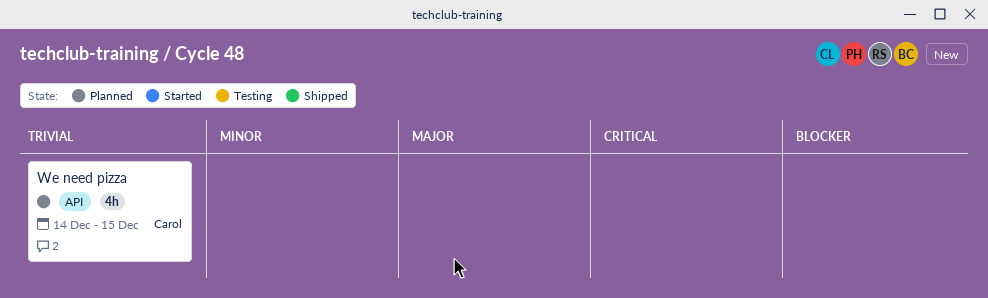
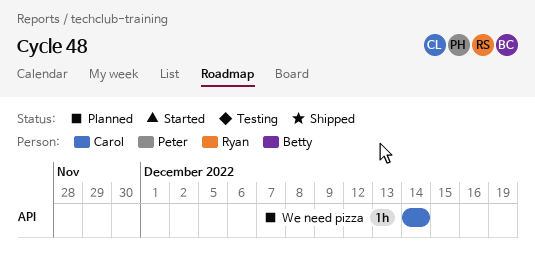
We need pizza, estimate: 4h -> 1h
We need pizza, due: Dec 15 -> Dec 14

